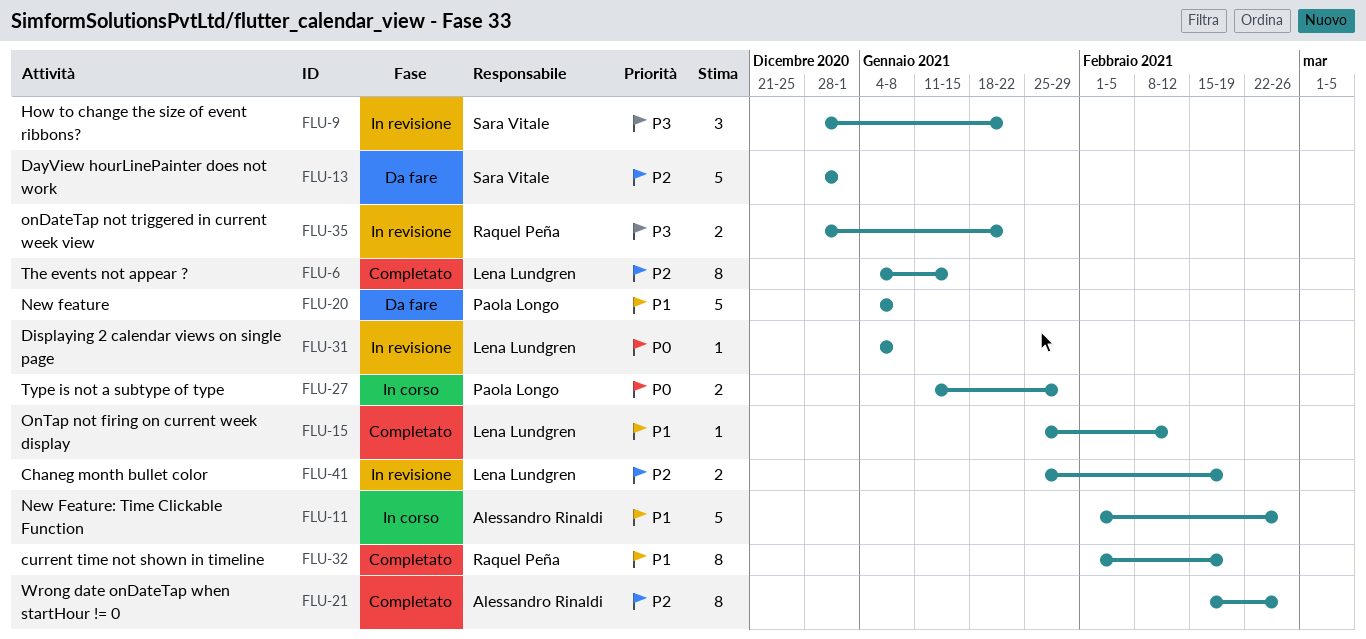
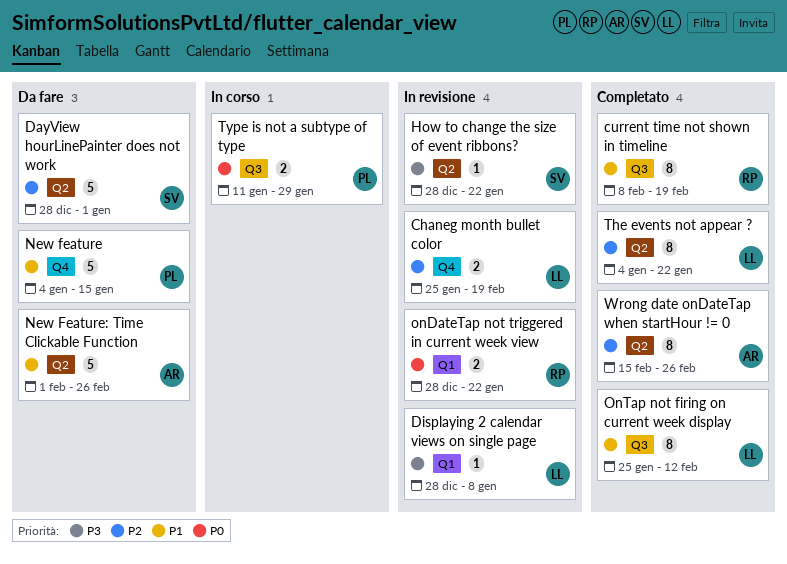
current time not shown in timeline, start: Feb 1 -> Feb 8
Displaying 2 calendar views on single page, priority: P0 -> P3
Displaying 2 calendar views on single page, start: Jan 4 -> Dec 28
How to change the size of event ribbons?, estimate: 3 -> 1
New feature, due: Jan 8 -> Jan 15
New Feature: Time Clickable Function, status: In corso -> Da fare
onDateTap not triggered in current week view, priority: P3 -> P0
OnTap not firing on current week display, estimate: 1 -> 8
The events not appear ?, due: Jan 15 -> Jan 22

